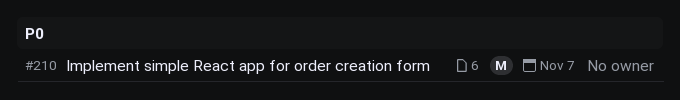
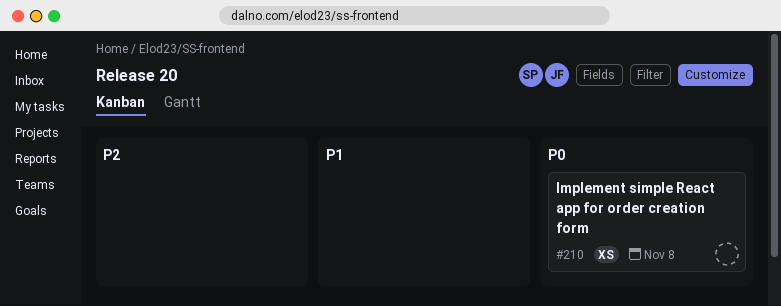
#210, estimate: M -> XS
#210, due: Nov 7 -> Nov 8

